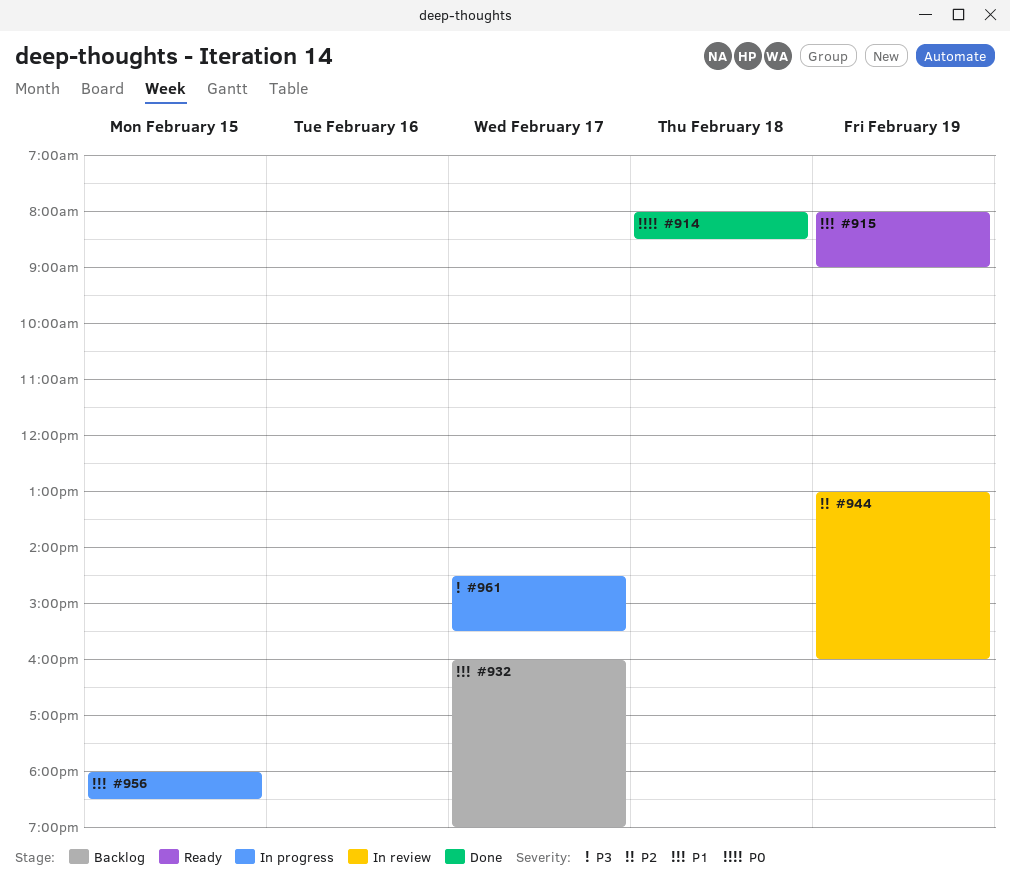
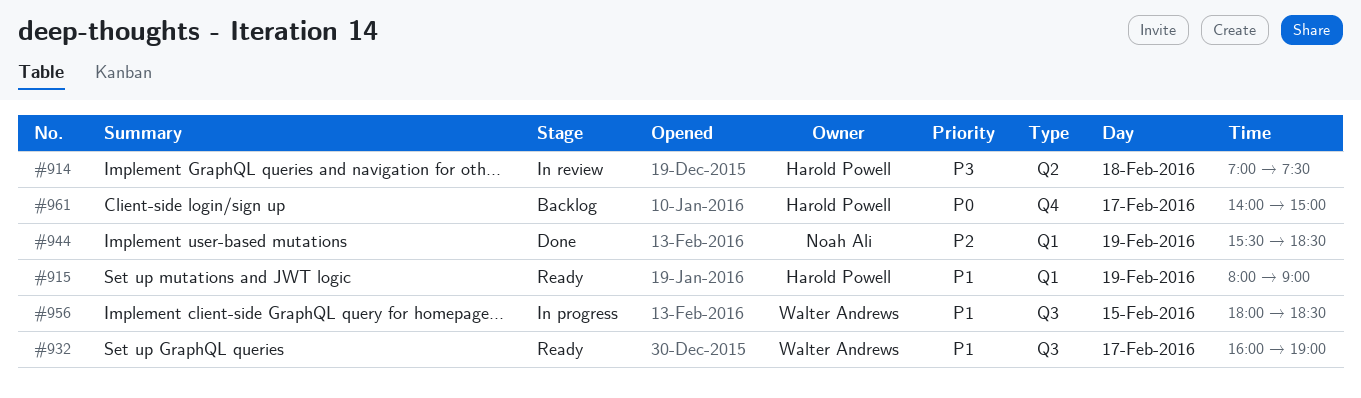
#914, status: Done -> In review
#914, priority: P0 -> P3
#914, begins: 08:00 -> 07:00
#914, ends: 08:30 -> 07:30
#932, status: Backlog -> Ready
#944, status: In review -> Done
#944, begins: 13:00 -> 15:30
#944, ends: 16:00 -> 18:30
#961, status: In progress -> Backlog
#961, priority: P3 -> P0
#961, begins: 14:30 -> 14:00
#961, ends: 15:30 -> 15:00

